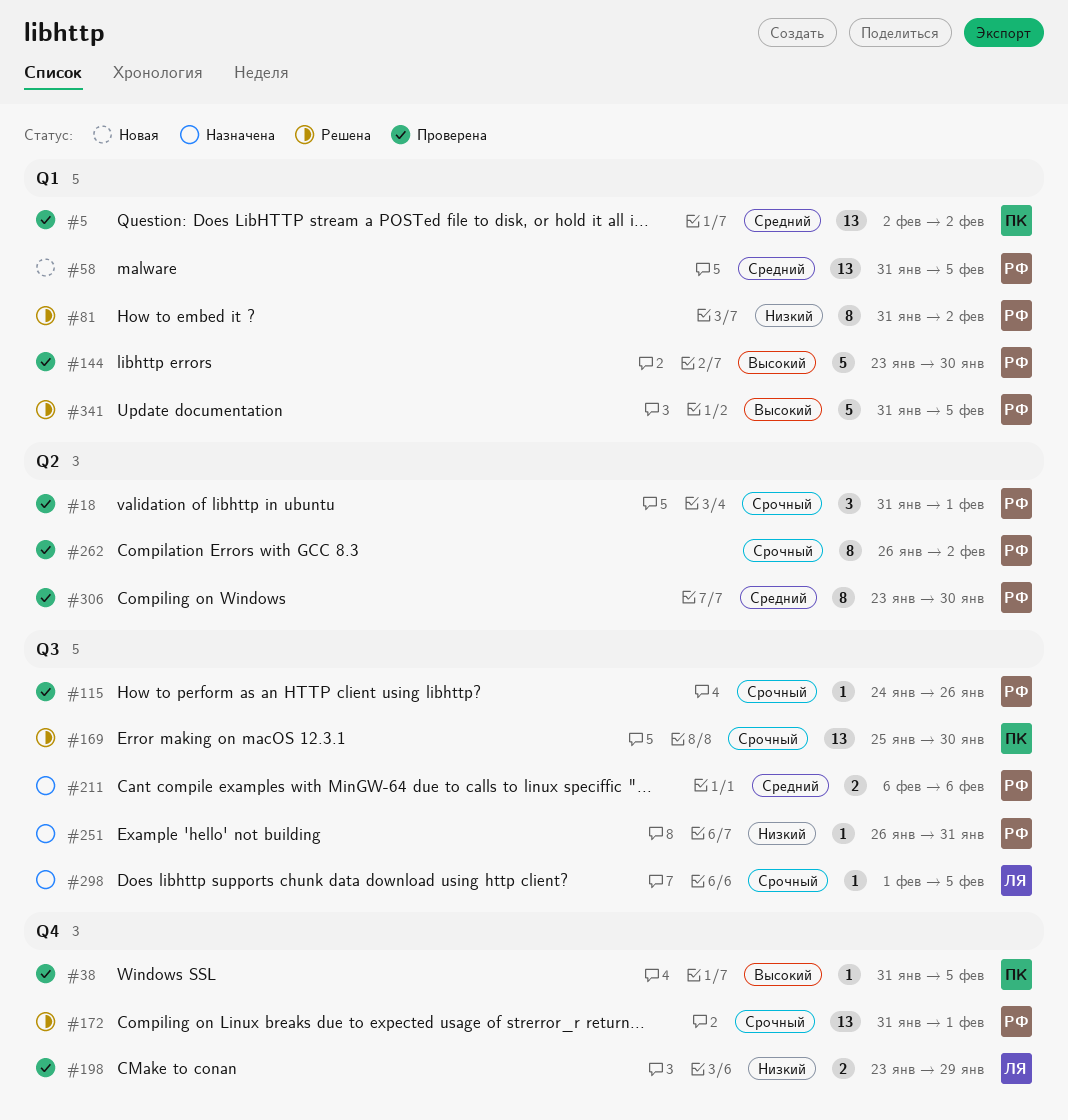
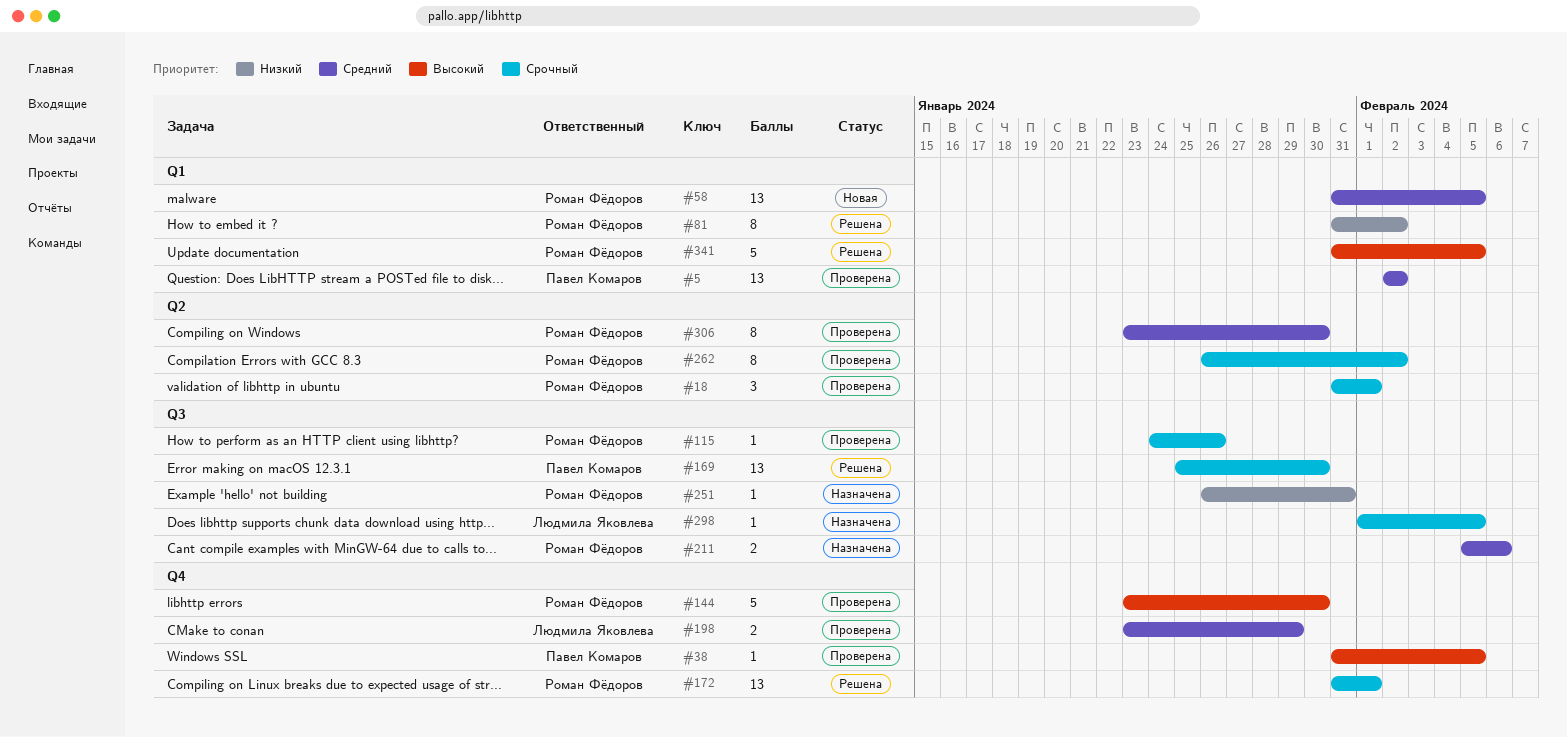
#144, label: Q1 -> Q4
#198, priority: Низкий -> Средний
#211, start: Feb 6 -> Feb 5

